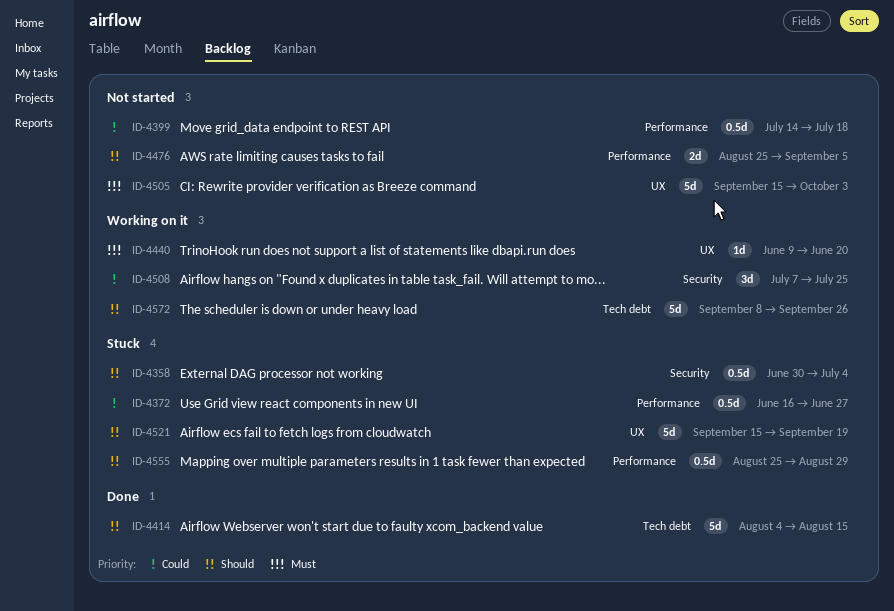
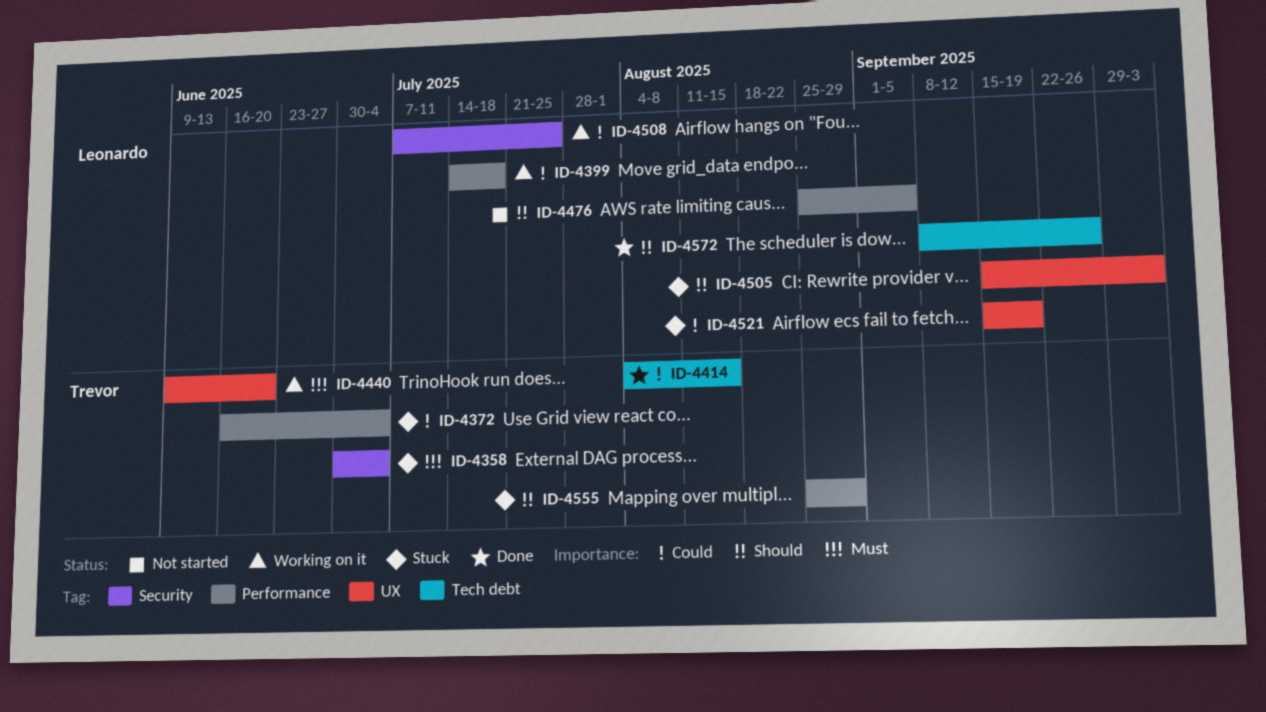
ID-4358, priority: Should -> Must
ID-4372, due: Jun 27 -> Jul 4
ID-4399, status: Not started -> Working on it
ID-4414, priority: Should -> Could
ID-4505, status: Not started -> Stuck
ID-4505, priority: Must -> Should
ID-4521, priority: Should -> Could
ID-4572, status: Working on it -> Done

